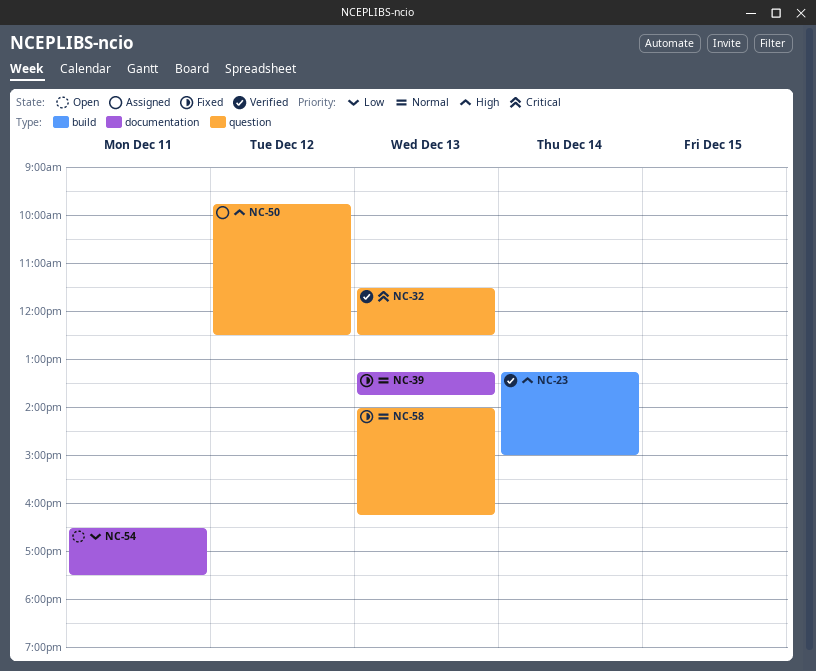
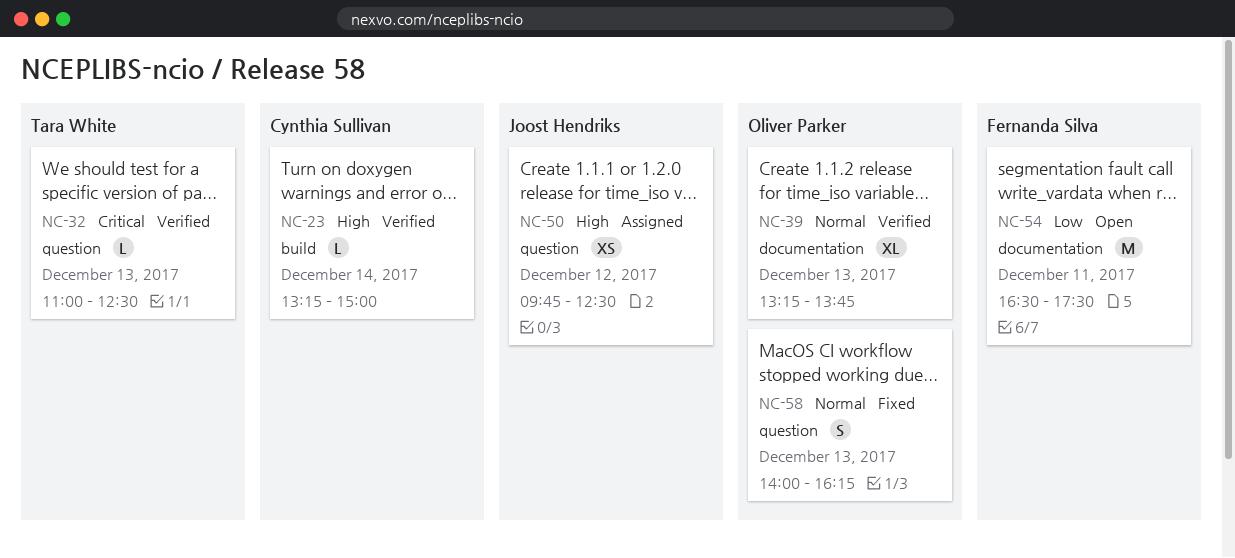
NC-32, begins: 11:30 -> 11:00
NC-39, status: Fixed -> Verified

